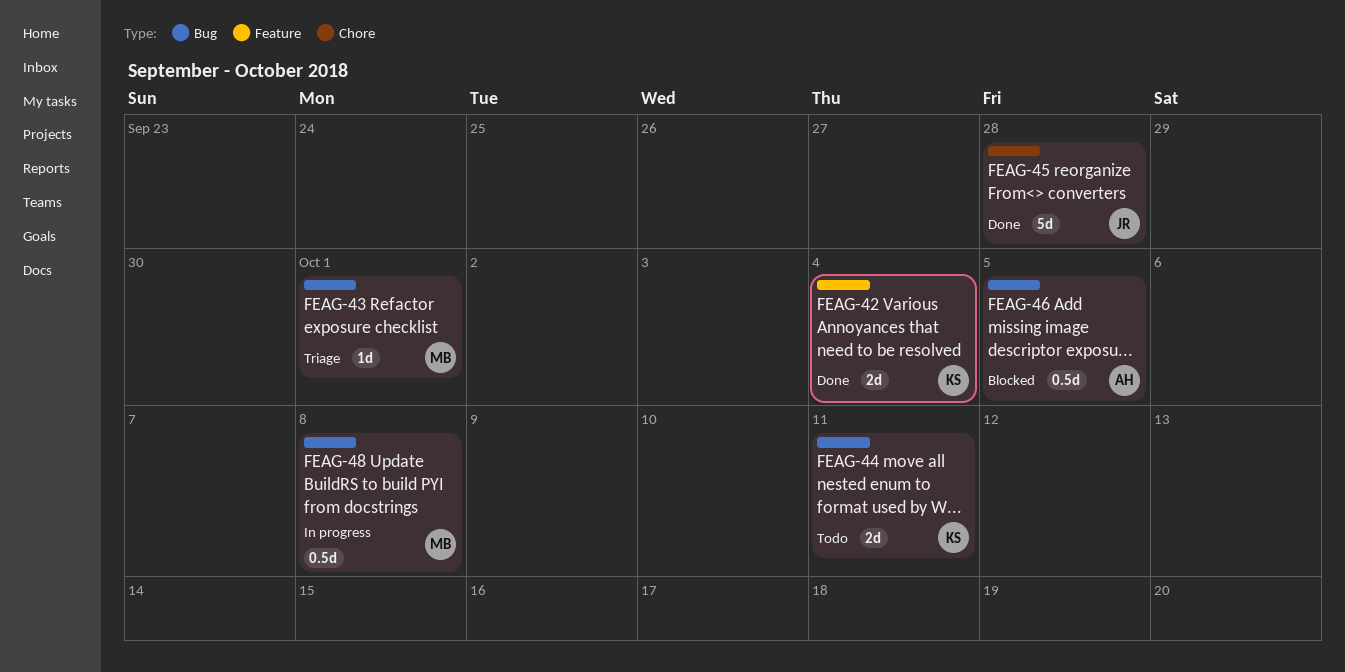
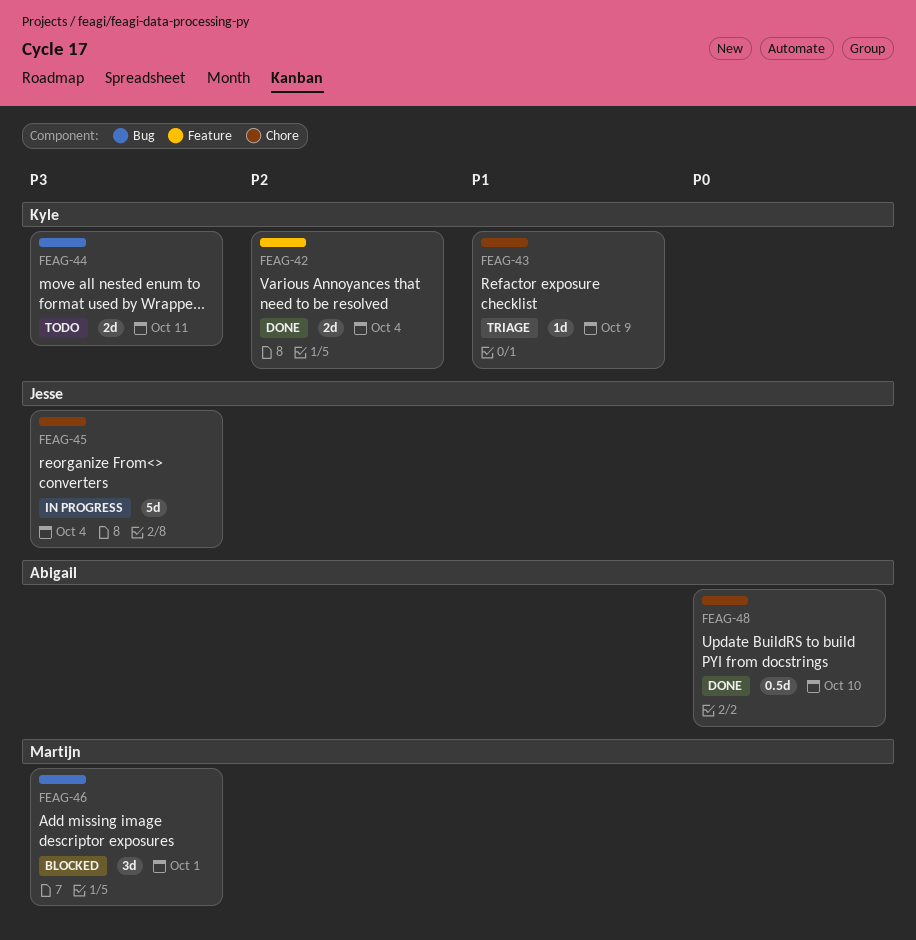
FEAG-43, owner: Martijn -> Kyle
FEAG-43, label: Bug -> Chore
FEAG-43, due: Oct 1 -> Oct 9
FEAG-45, status: Done -> In progress
FEAG-45, due: Sep 28 -> Oct 4
FEAG-46, owner: Abigail -> Martijn
FEAG-46, estimate: 0.5d -> 3d
FEAG-46, due: Oct 5 -> Oct 1
FEAG-48, status: In progress -> Done
FEAG-48, owner: Martijn -> Abigail
FEAG-48, label: Bug -> Chore
FEAG-48, due: Oct 8 -> Oct 10

